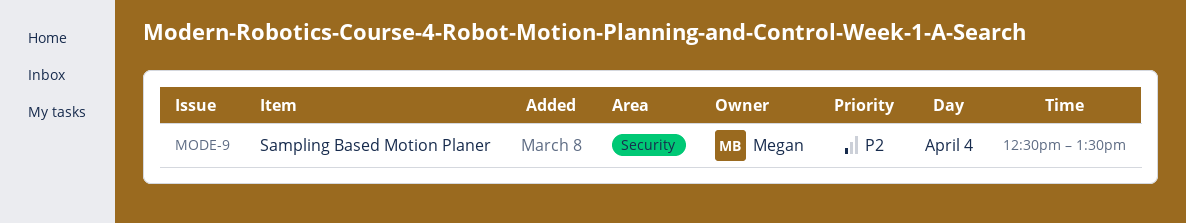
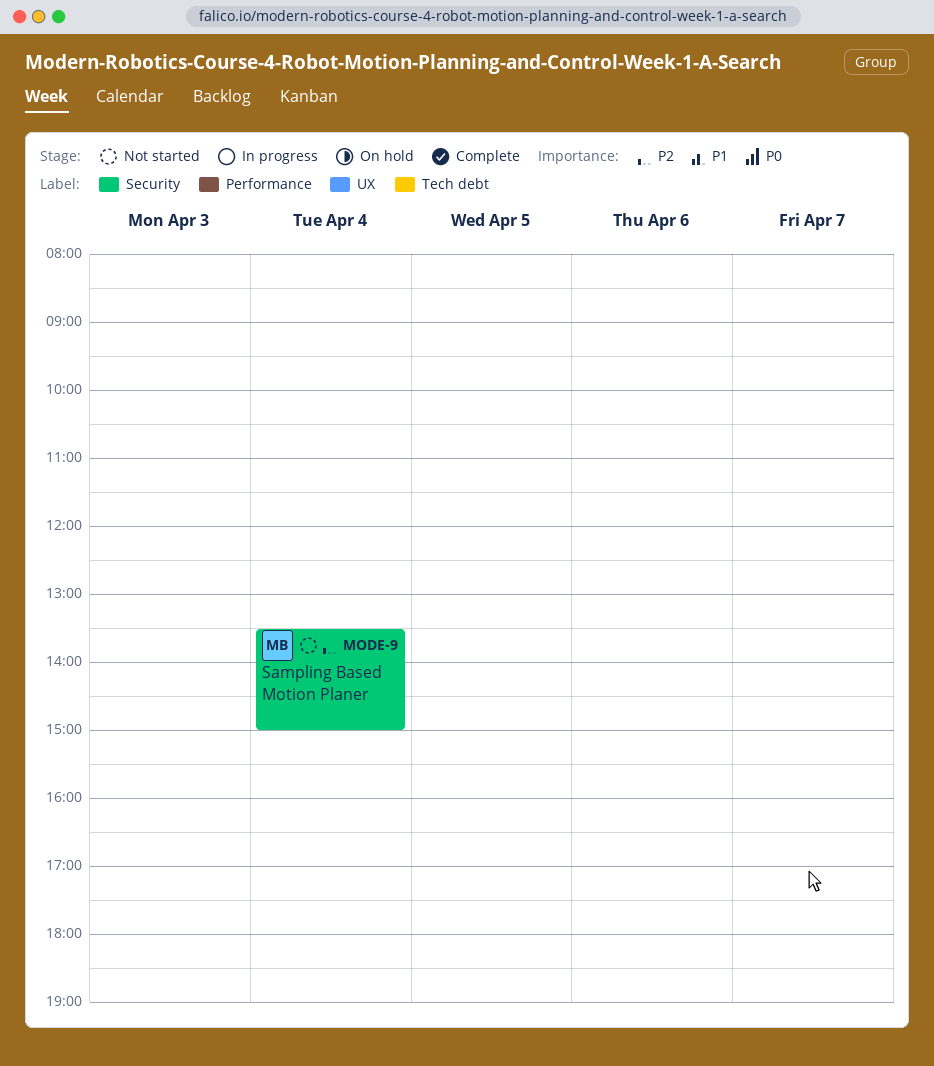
MODE-9, begins: 12:30 -> 13:30
MODE-9, ends: 13:30 -> 15:00

